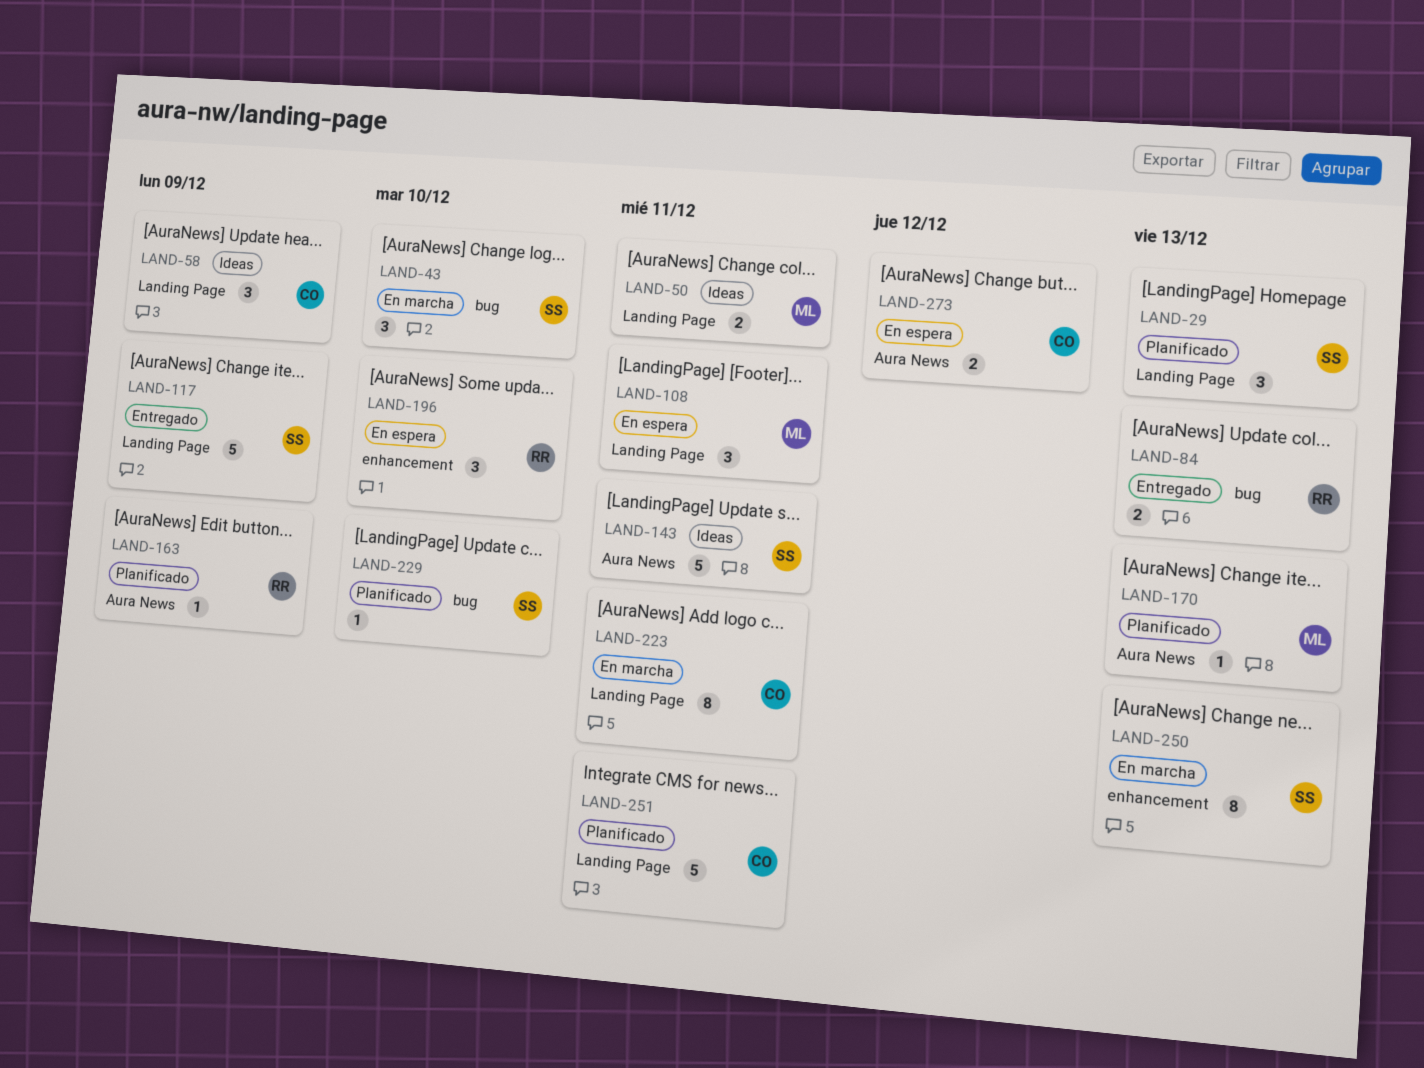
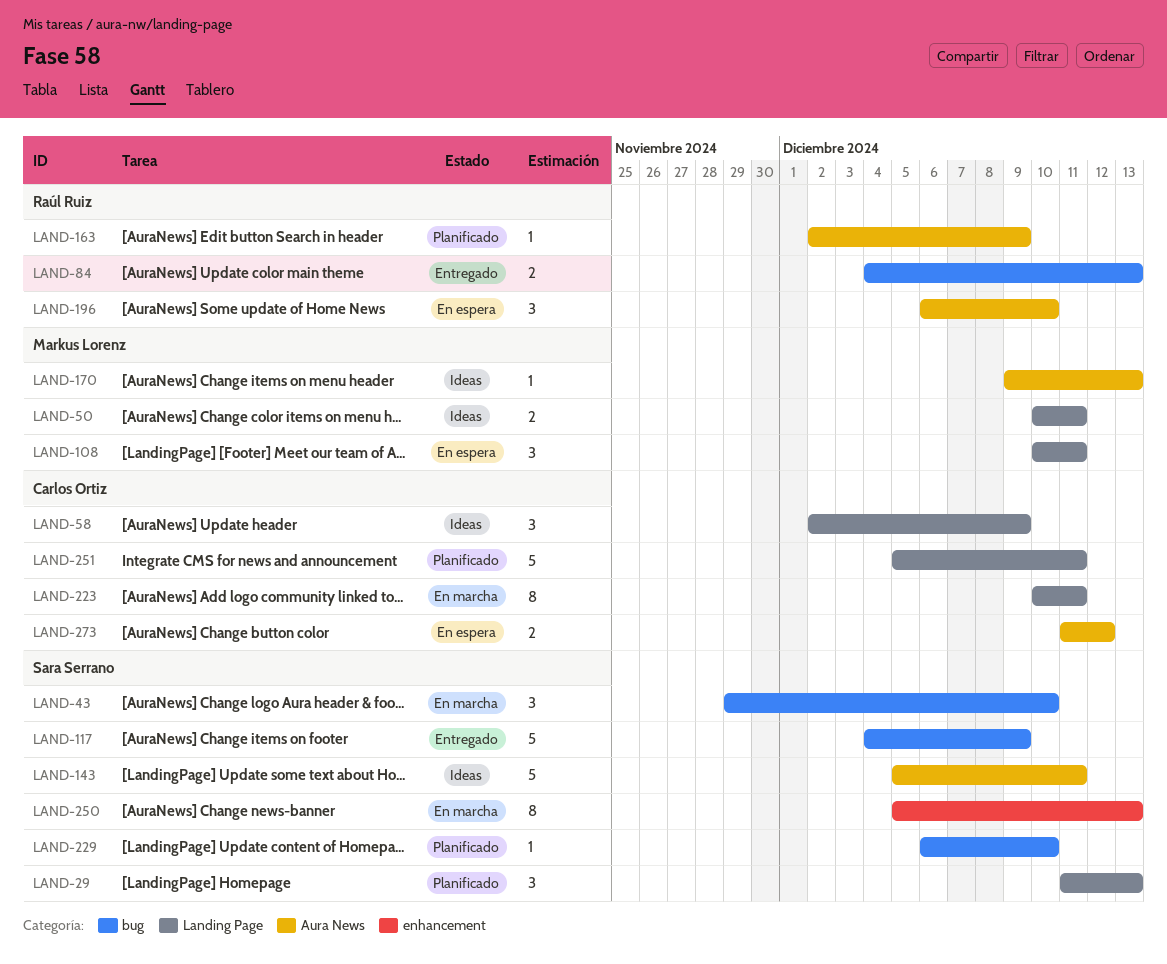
LAND-117, label: Landing Page -> bug
LAND-170, status: Planificado -> Ideas
LAND-196, label: enhancement -> Aura News

